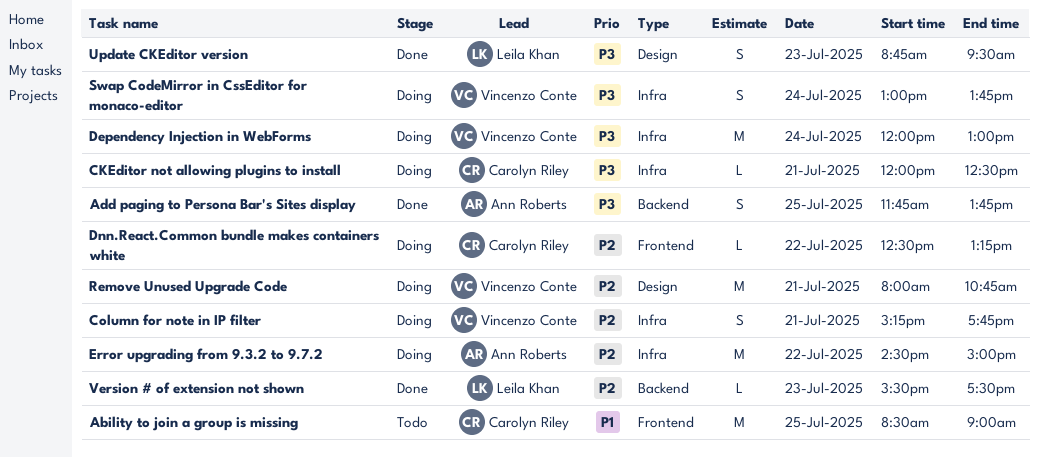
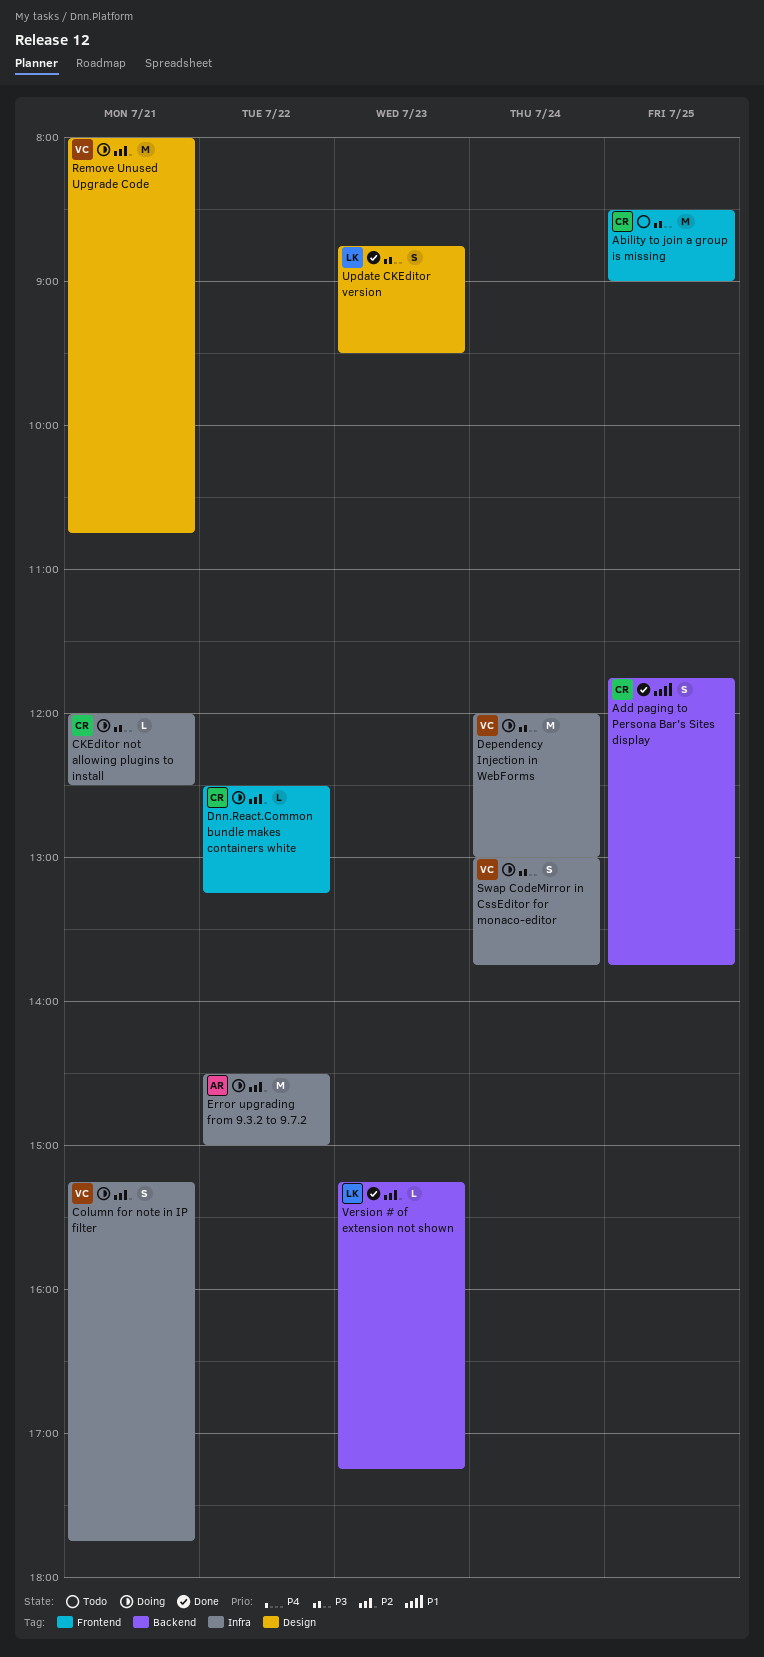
Ability to join a group is missing, priority: P1 -> P3
Add paging to Persona Bar's Sites display, owner: Ann Roberts -> Carolyn Riley
Add paging to Persona Bar's Sites display, priority: P3 -> P1
Version # of extension not shown, begins: 15:30 -> 15:15
Version # of extension not shown, ends: 17:30 -> 17:15

